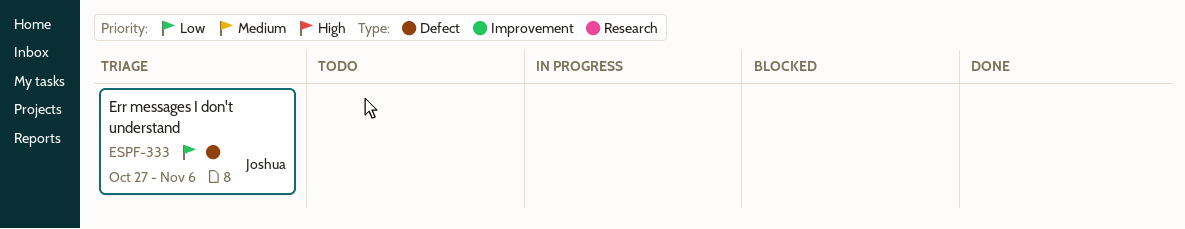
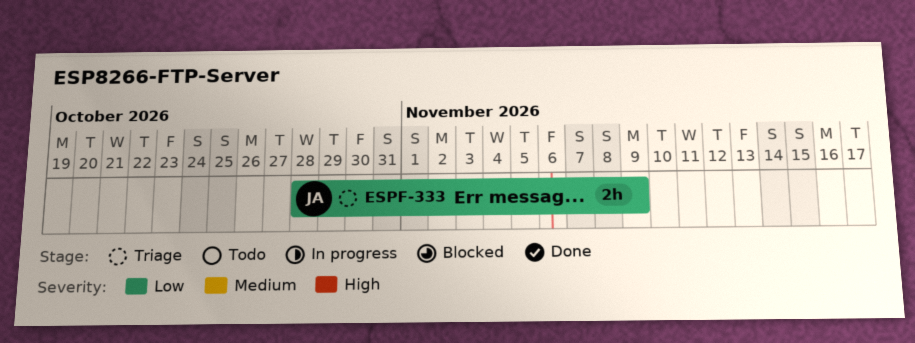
ESPF-333, start: Oct 27 -> Oct 28
ESPF-333, due: Nov 6 -> Nov 9

